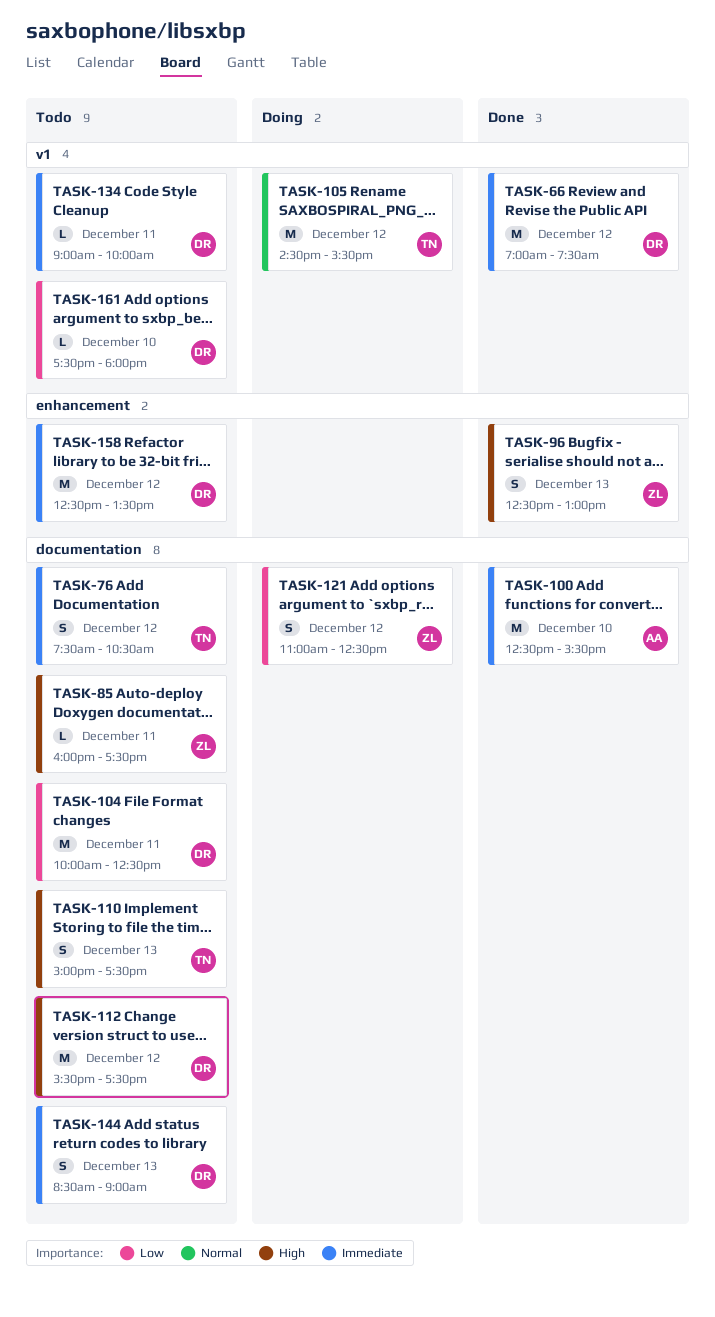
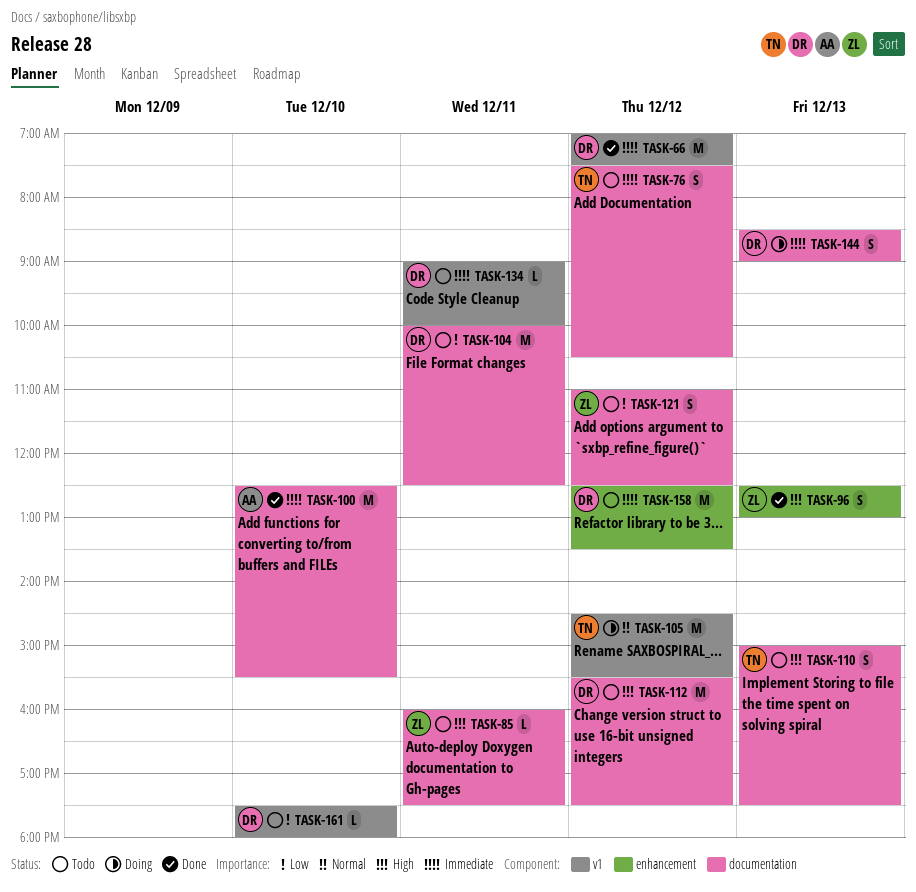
TASK-121, status: Doing -> Todo
TASK-144, status: Todo -> Doing

